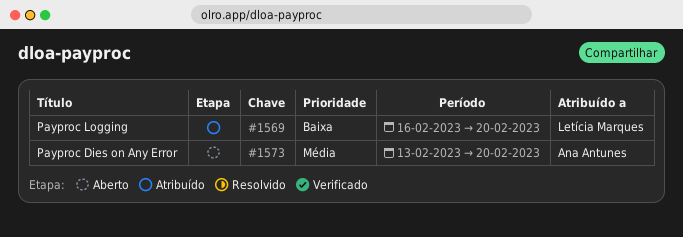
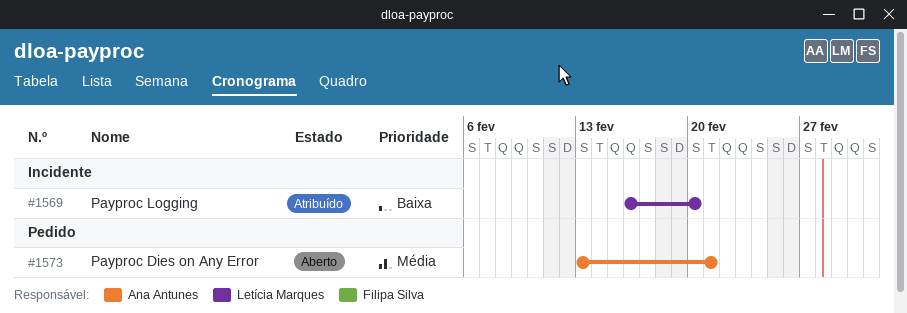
#1573, due: Feb 20 -> Feb 21

